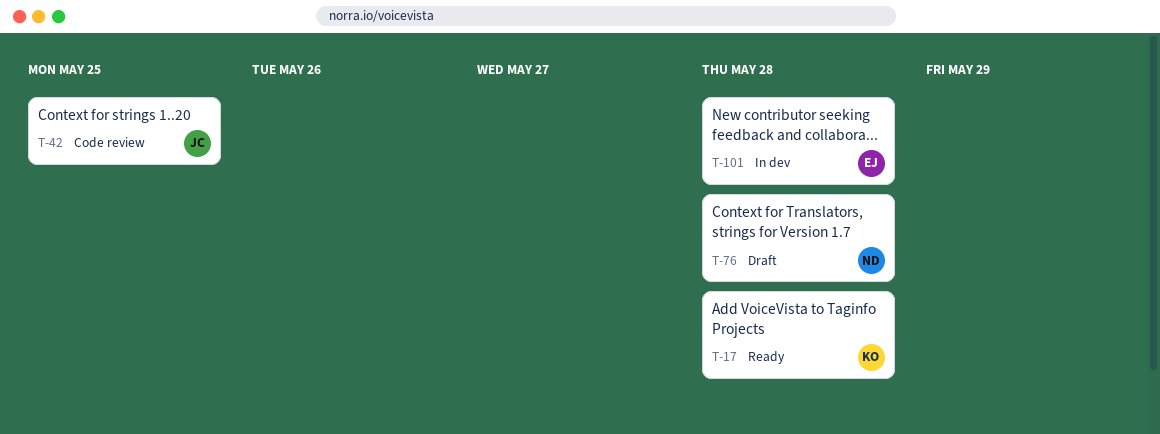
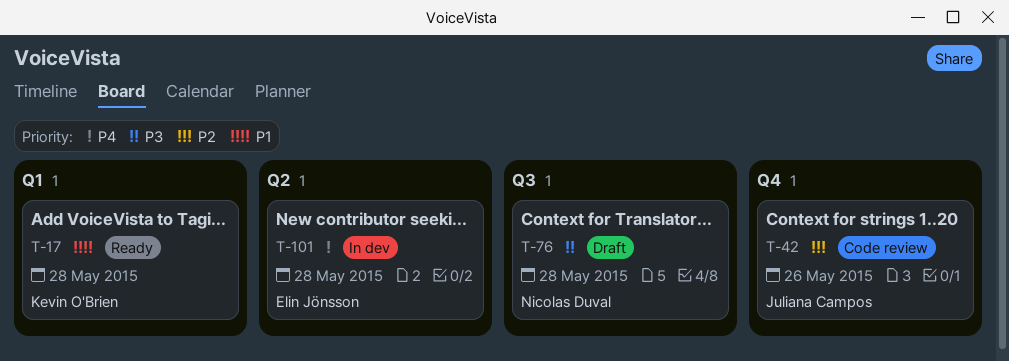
T-42, due: May 25 -> May 26

